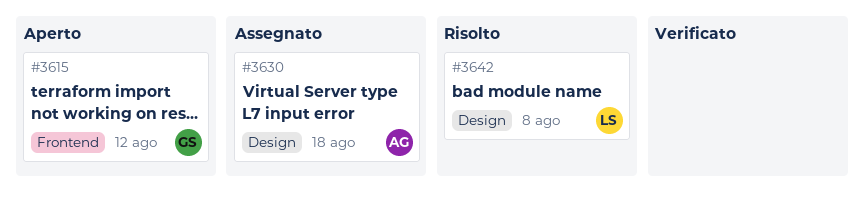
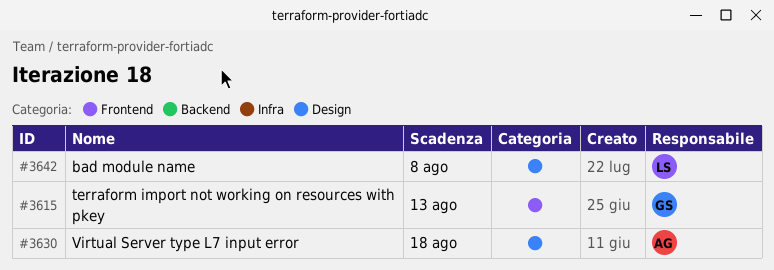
#3615, due: Aug 12 -> Aug 13

